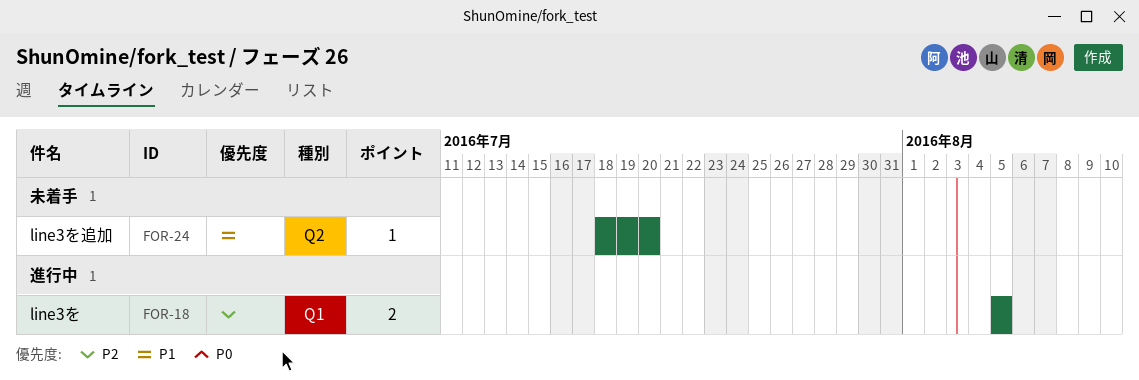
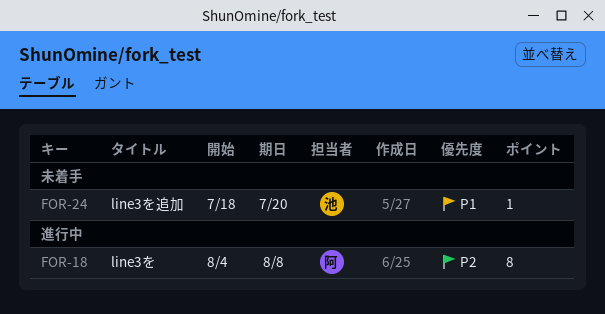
FOR-18, estimate: 2 -> 8
FOR-18, start: Aug 5 -> Aug 4
FOR-18, due: Aug 5 -> Aug 8

